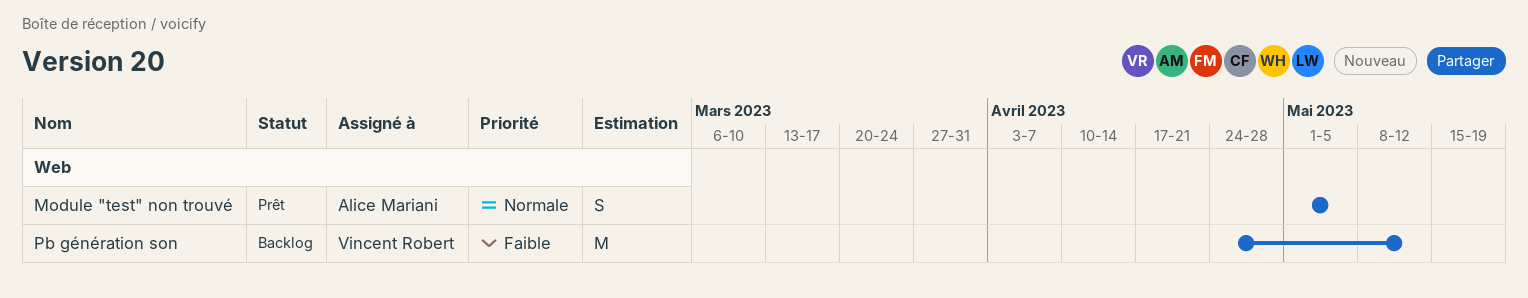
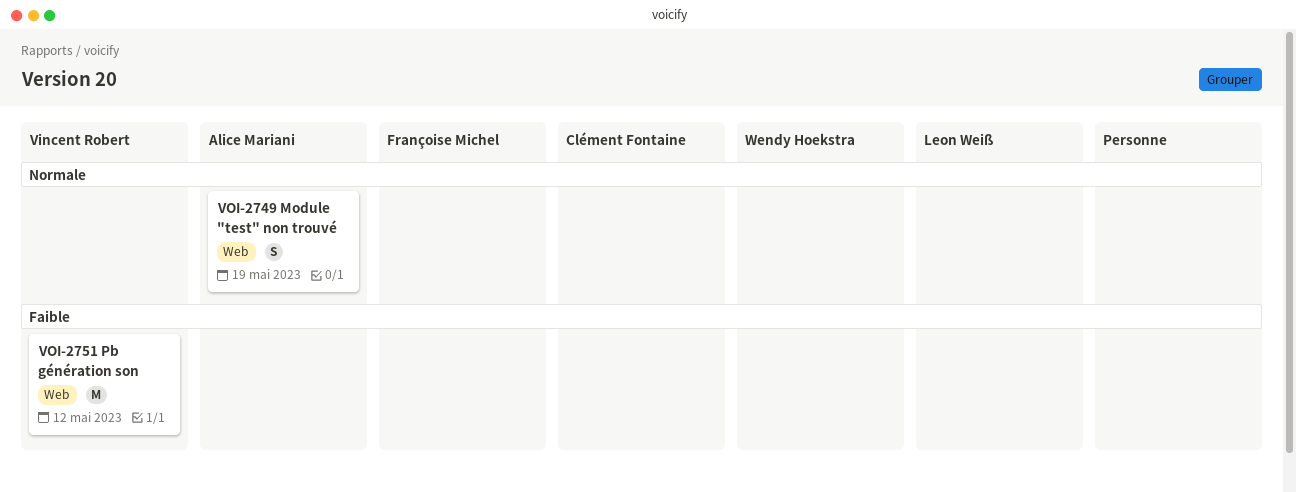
Module "test" non trouvé, due: May 5 -> May 19

